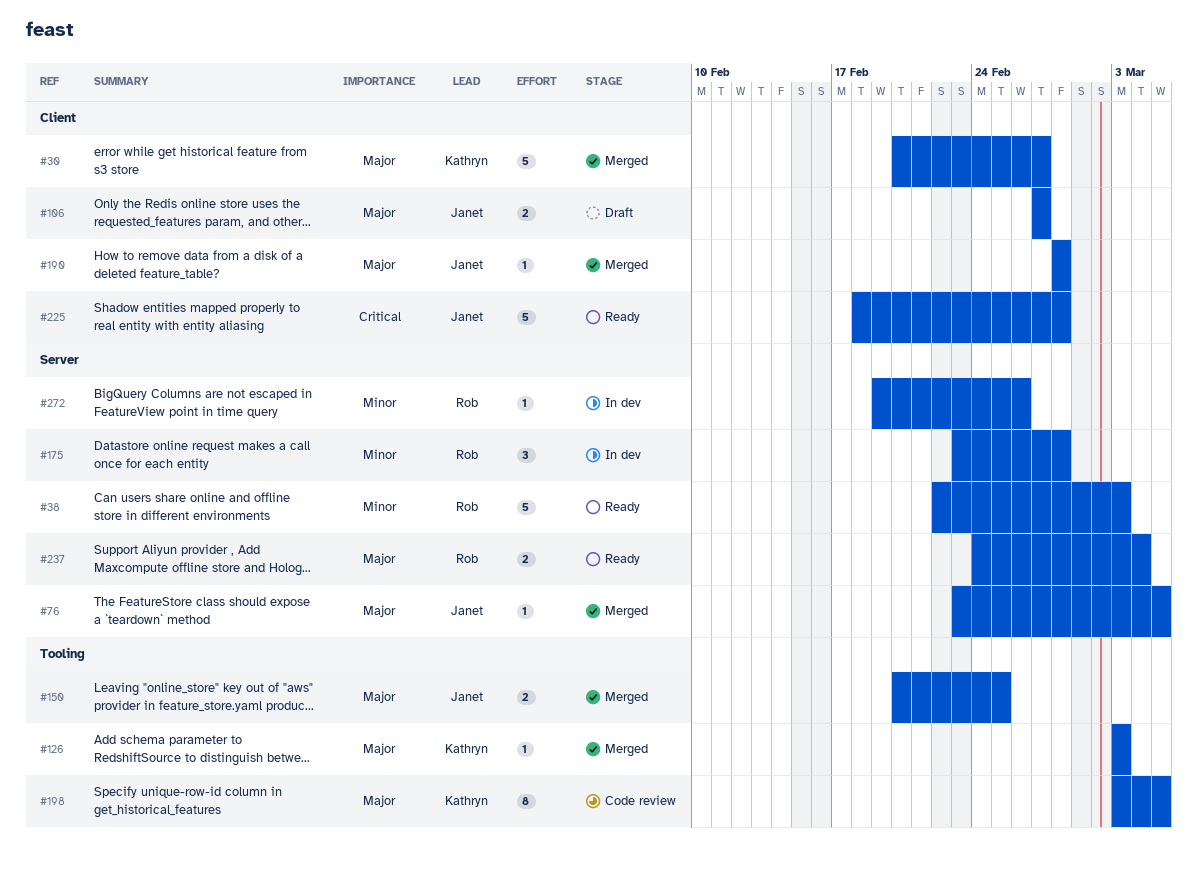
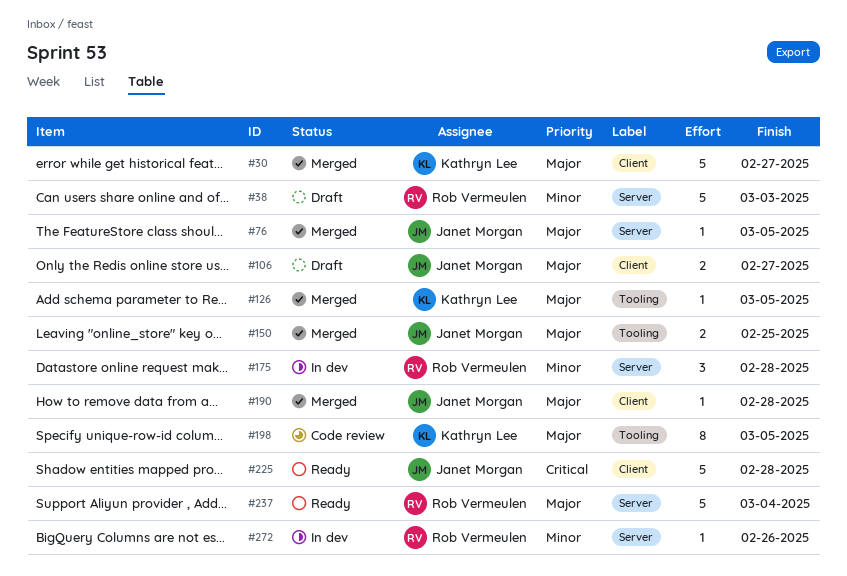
#38, status: Ready -> Draft
#126, due: Mar 3 -> Mar 5
#237, estimate: 2 -> 5

